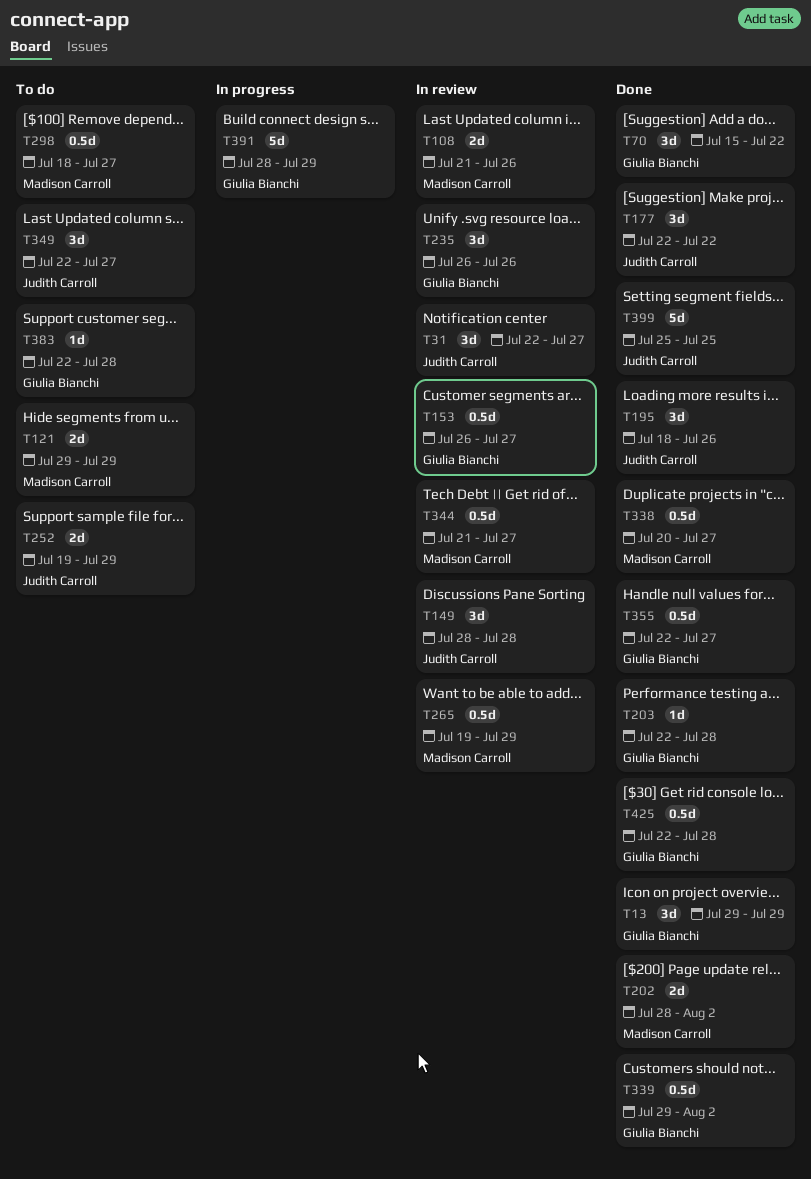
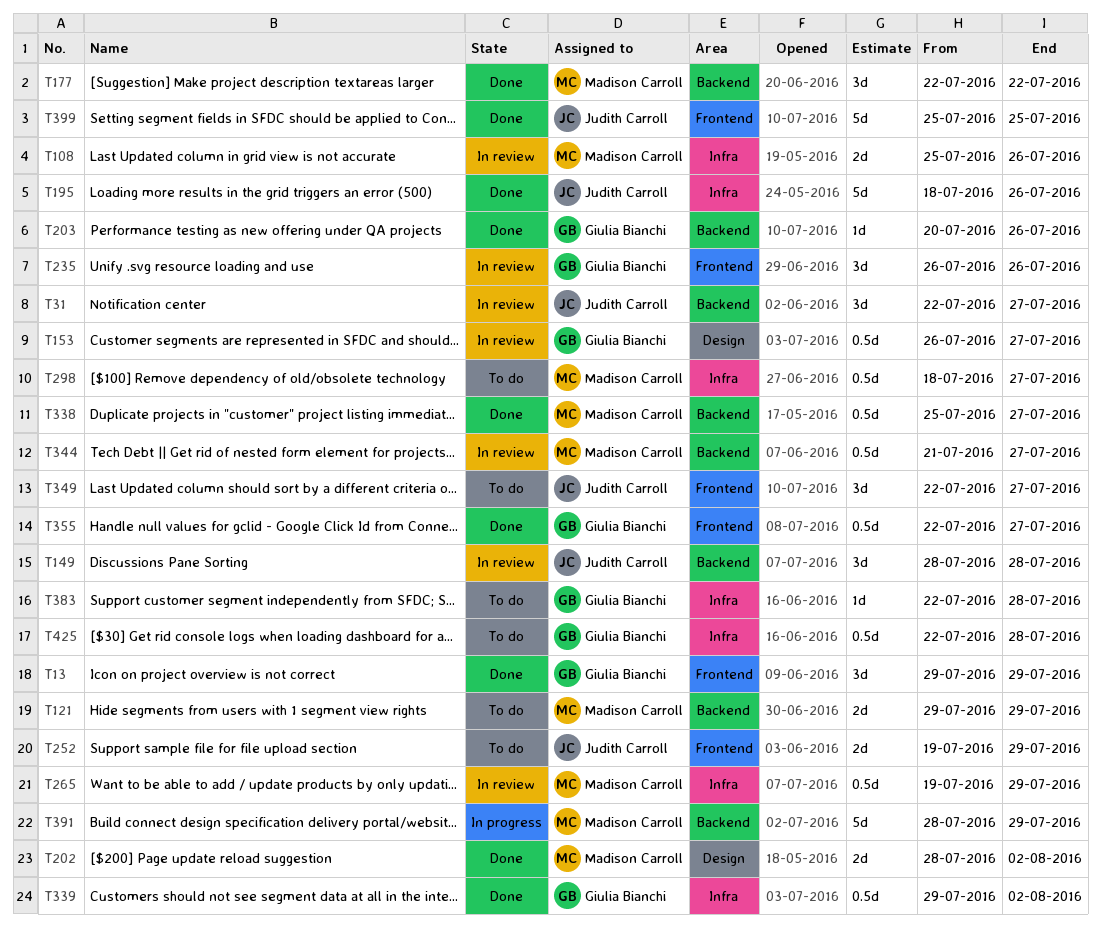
T70: present -> none
T108, start: Jul 21 -> Jul 25
T177, owner: Judith Carroll -> Madison Carroll
T195, estimate: 3d -> 5d
T203, start: Jul 22 -> Jul 20
T203, due: Jul 28 -> Jul 26
T338, start: Jul 20 -> Jul 25
T391, owner: Giulia Bianchi -> Madison Carroll
T425, status: Done -> To do

